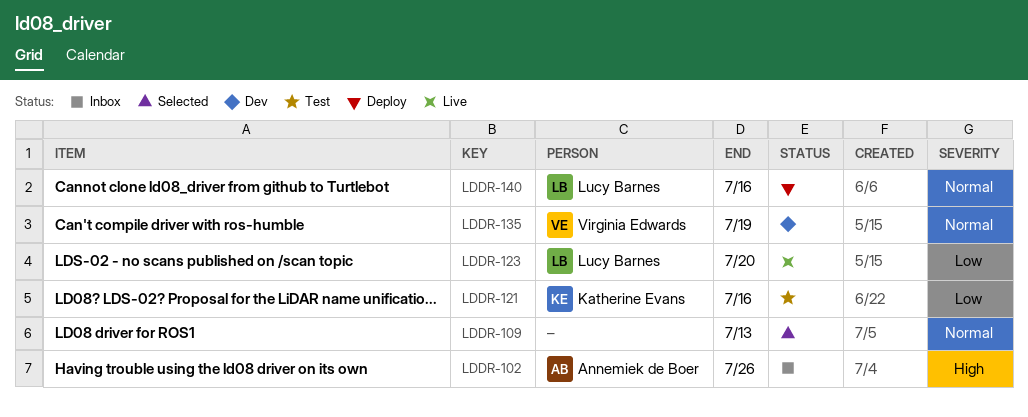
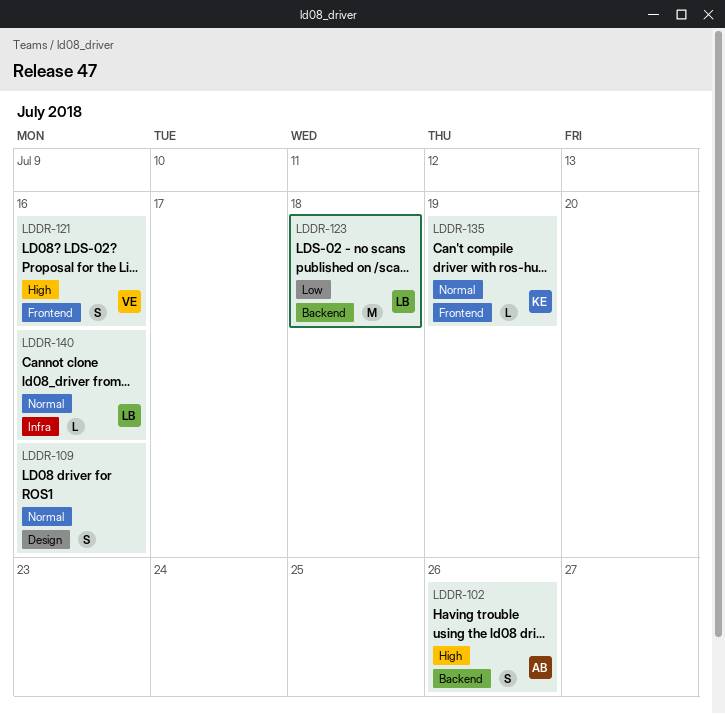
LDDR-109, due: Jul 13 -> Jul 16
LDDR-121, owner: Katherine Evans -> Virginia Edwards
LDDR-121, priority: Low -> High
LDDR-123, due: Jul 20 -> Jul 18
LDDR-135, owner: Virginia Edwards -> Katherine Evans

